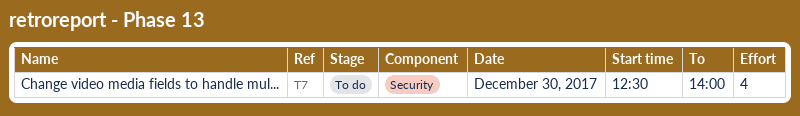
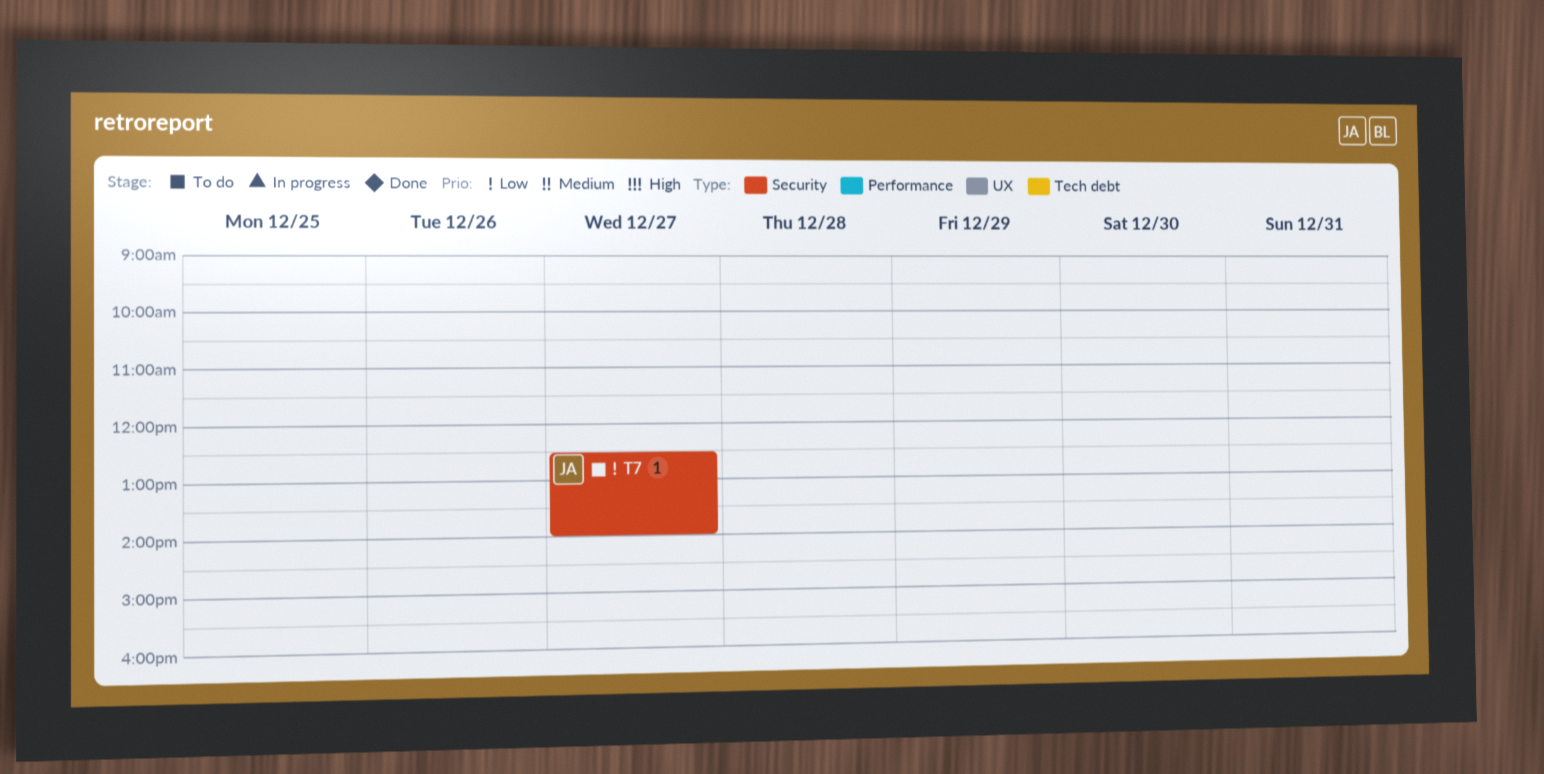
T7, estimate: 4 -> 1
T7, day: Dec 30 -> Dec 27

